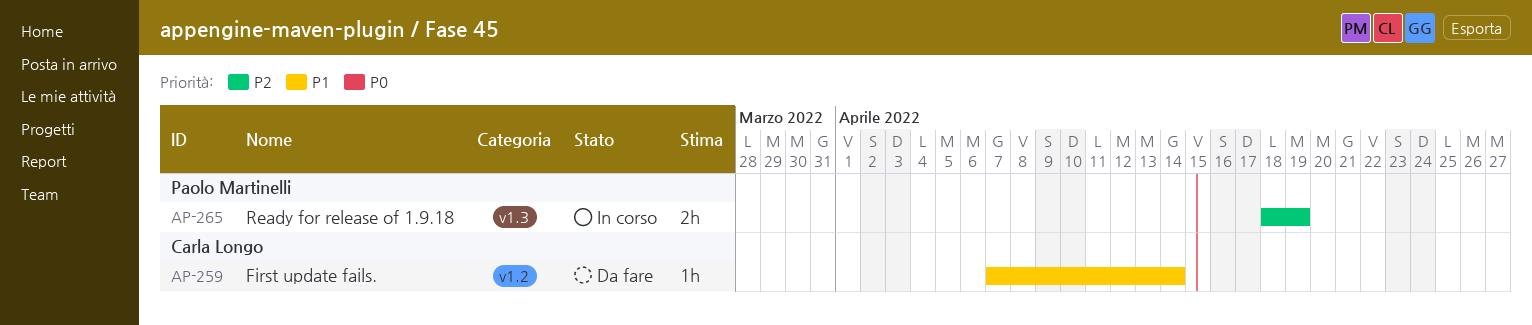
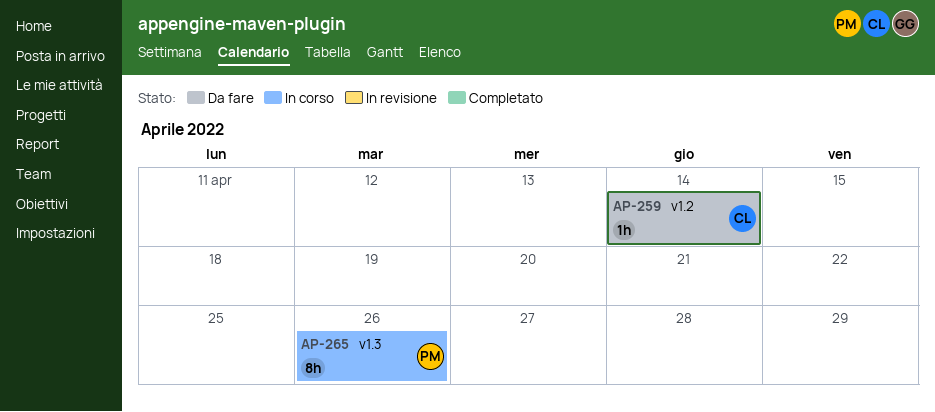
AP-265, estimate: 2h -> 8h
AP-265, due: Apr 19 -> Apr 26

